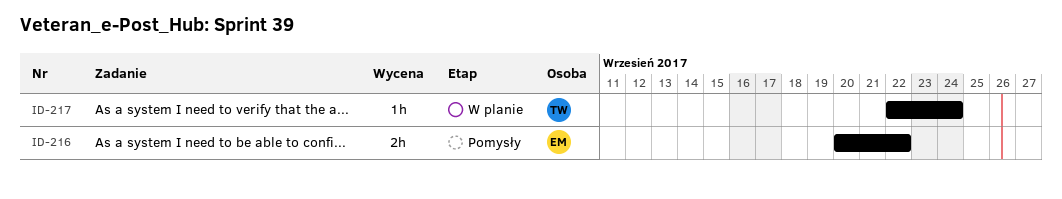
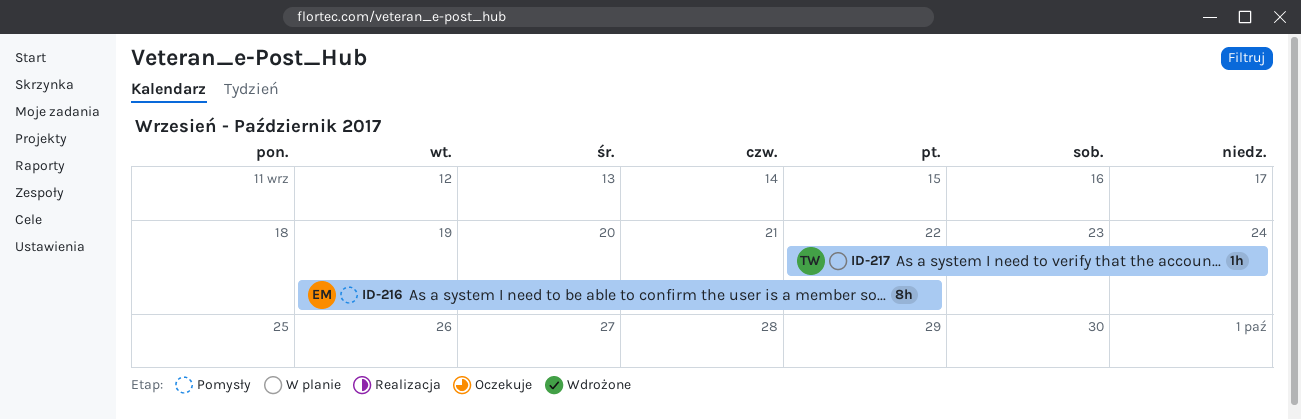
ID-216, estimate: 2h -> 8h
ID-216, start: Sep 20 -> Sep 19

